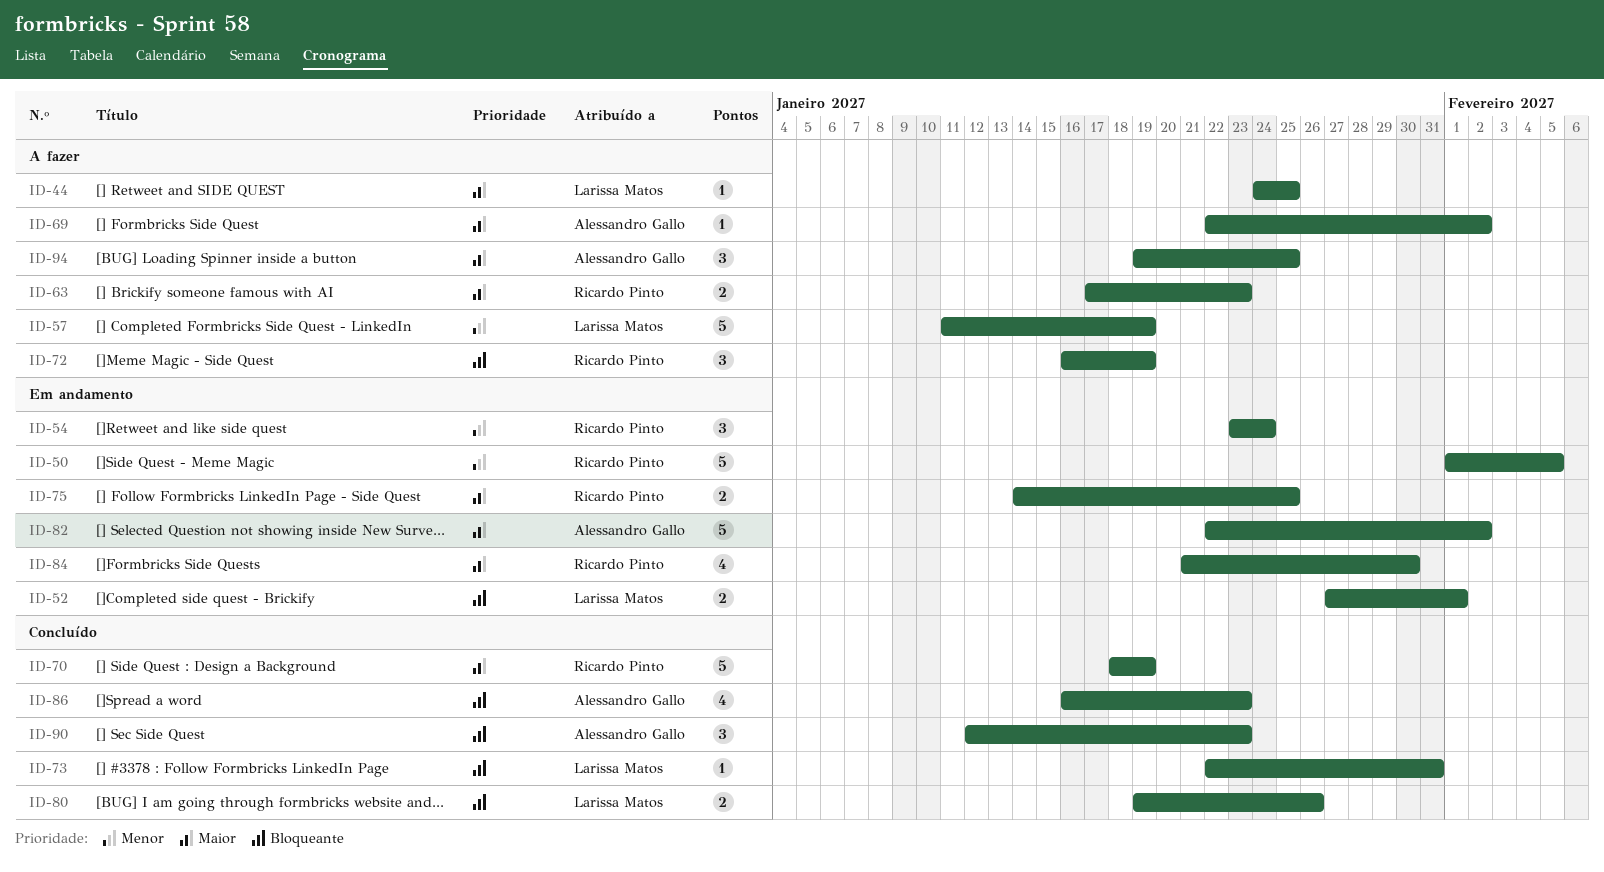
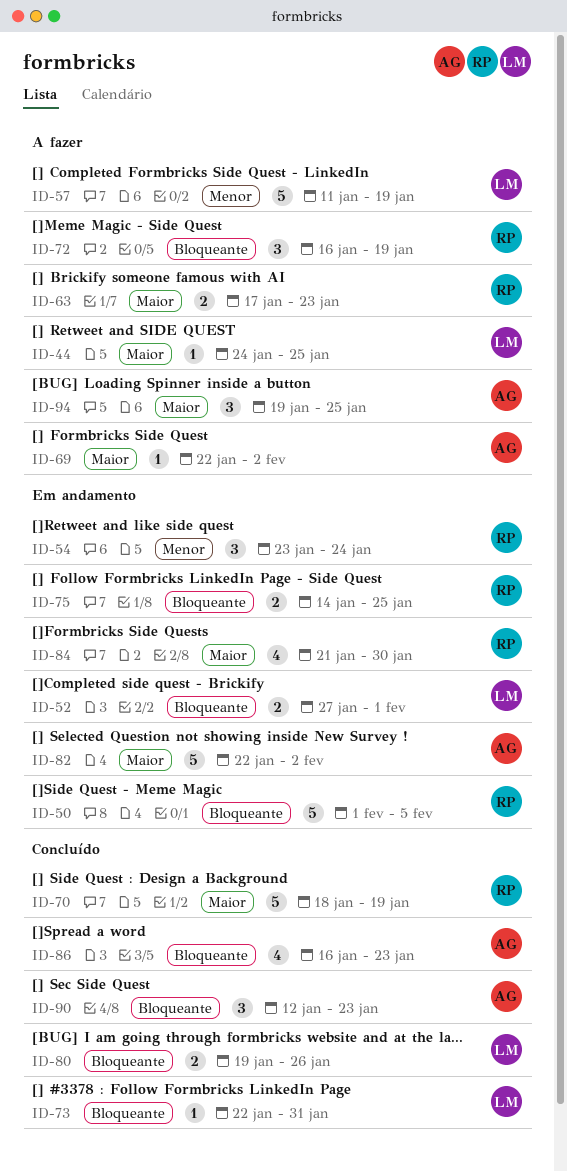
ID-50, priority: Menor -> Bloqueante
ID-75, priority: Maior -> Bloqueante

